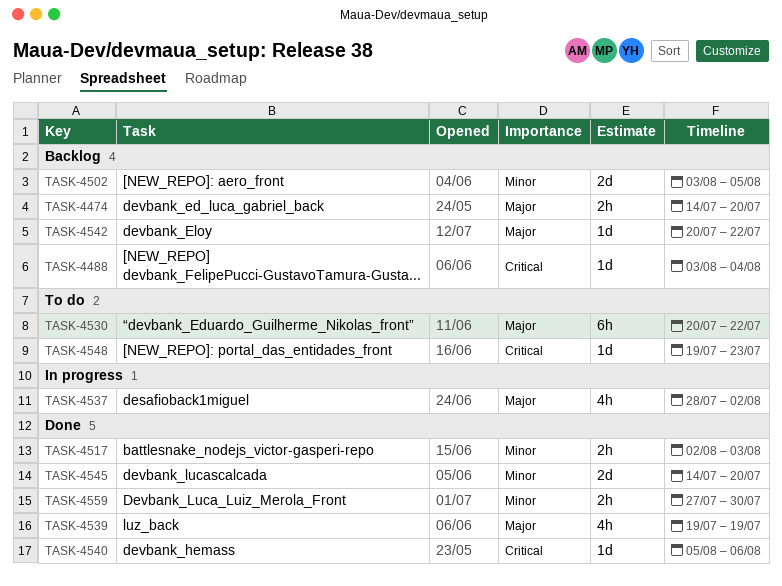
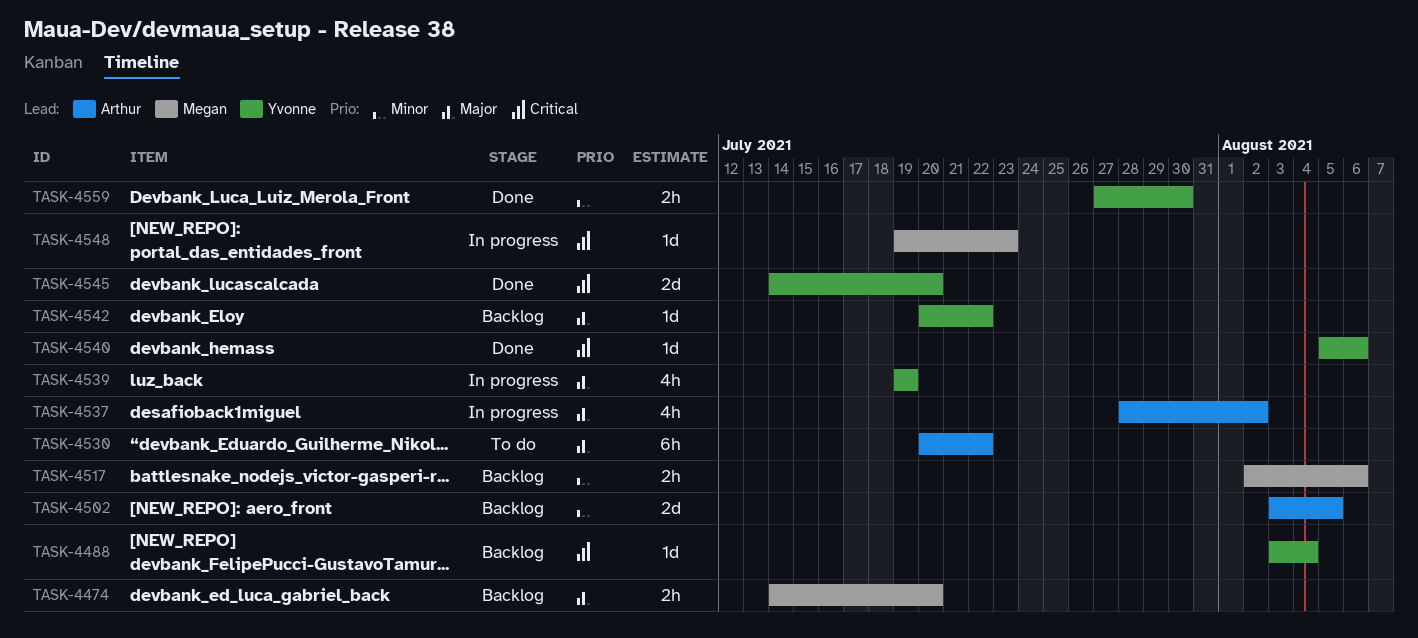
TASK-4517, status: Done -> Backlog
TASK-4517, due: Aug 3 -> Aug 6
TASK-4539, status: Done -> In progress
TASK-4545, priority: Minor -> Critical
TASK-4548, status: To do -> In progress

